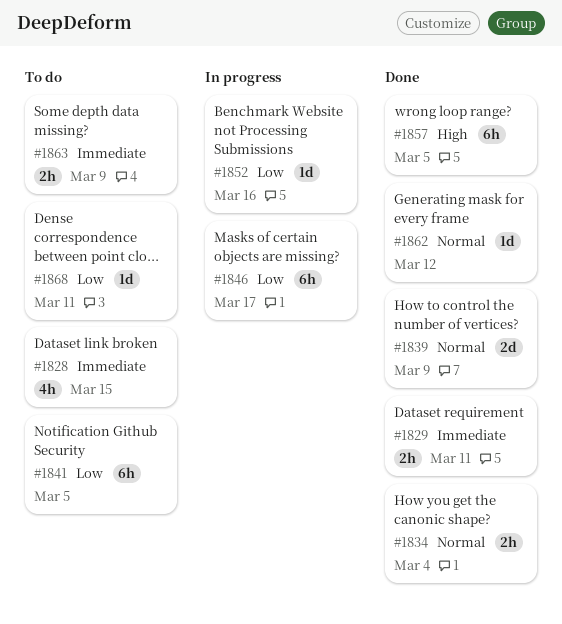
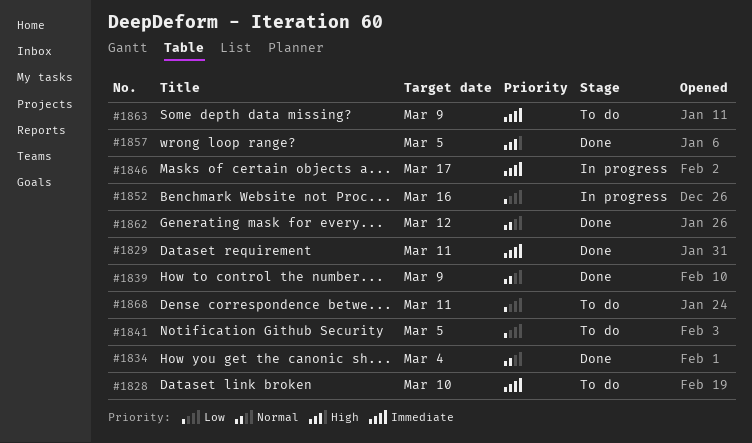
#1828, due: Mar 15 -> Mar 10
#1846, priority: Low -> Immediate

